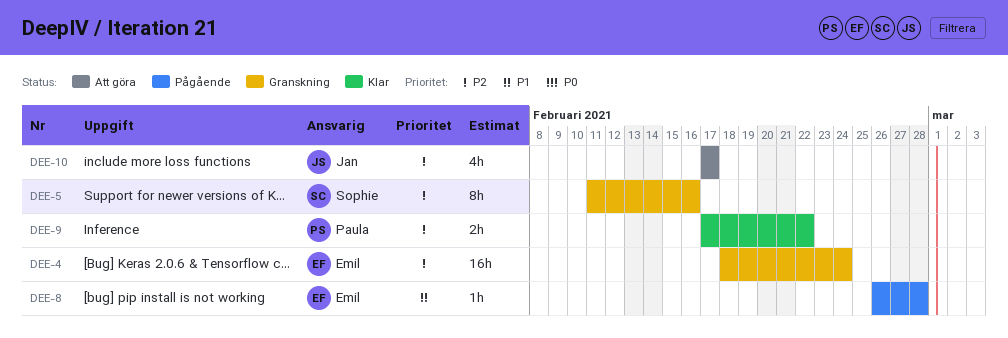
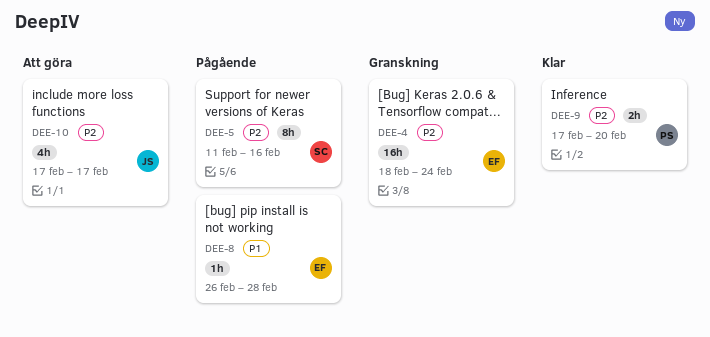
DEE-5, status: Granskning -> Pågående
DEE-9, due: Feb 22 -> Feb 20

